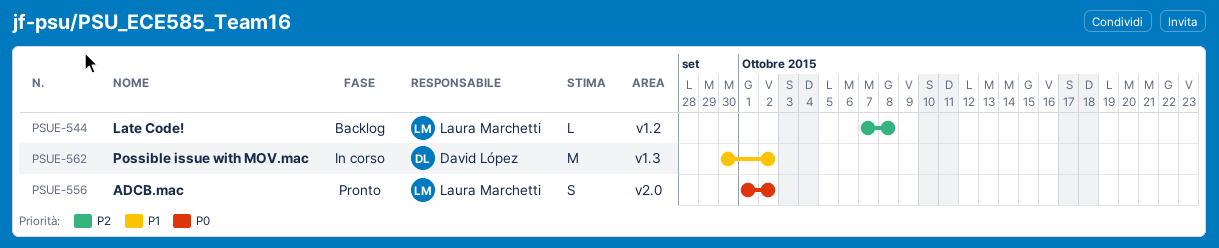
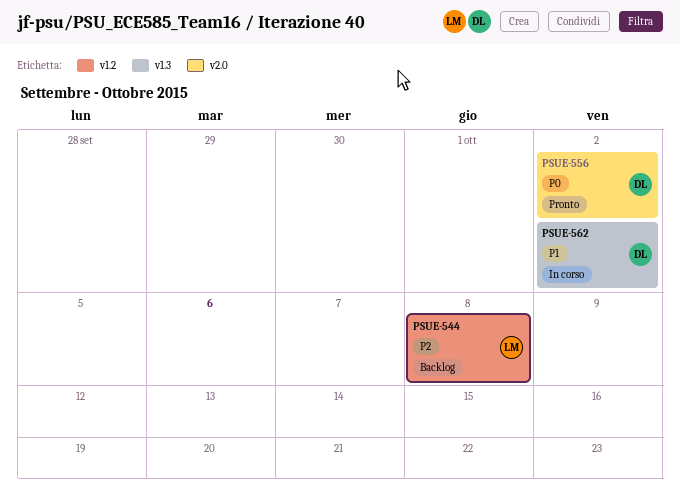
PSUE-556, owner: Laura Marchetti -> David López

